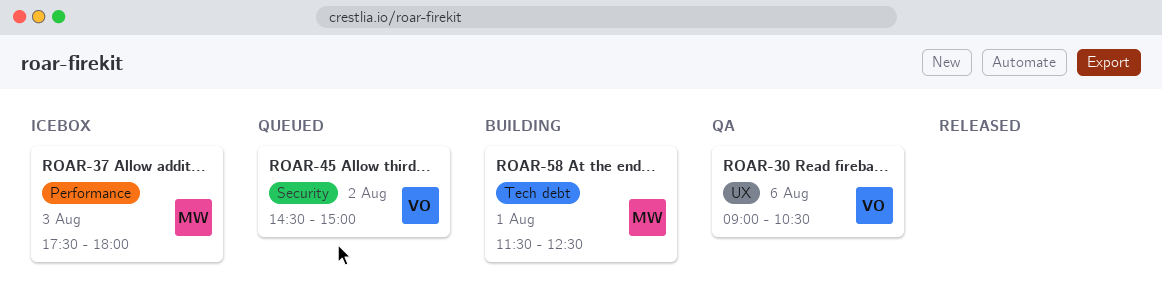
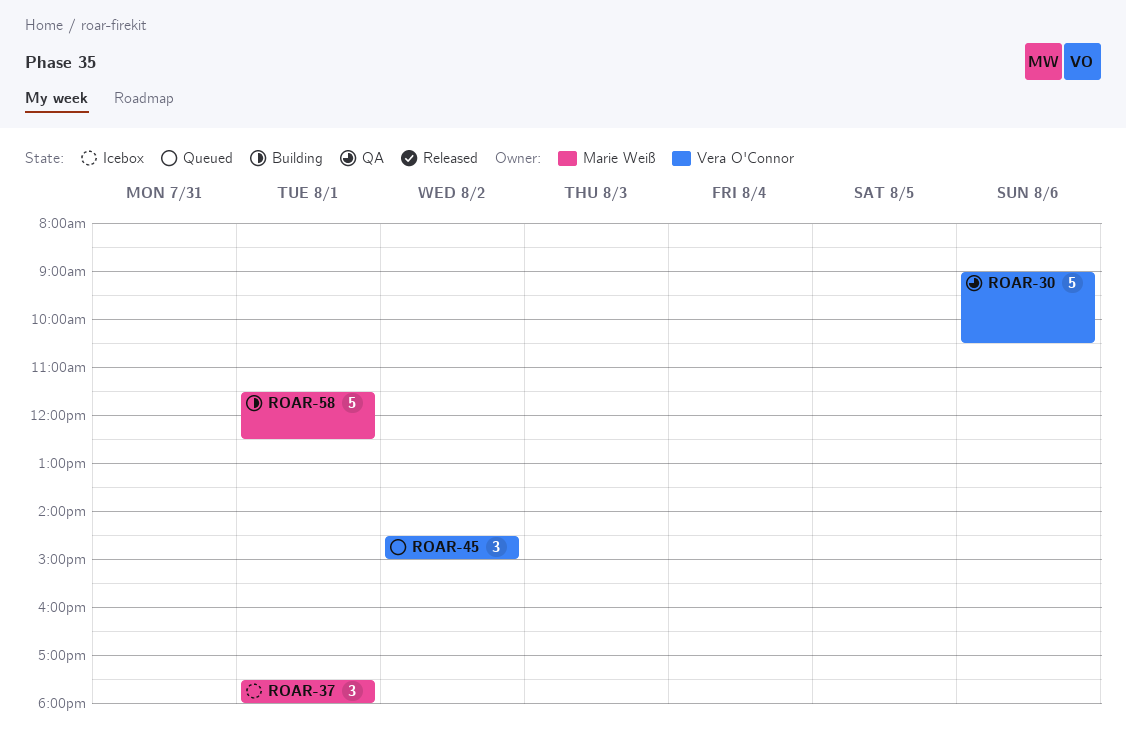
ROAR-37, day: Aug 3 -> Aug 1

